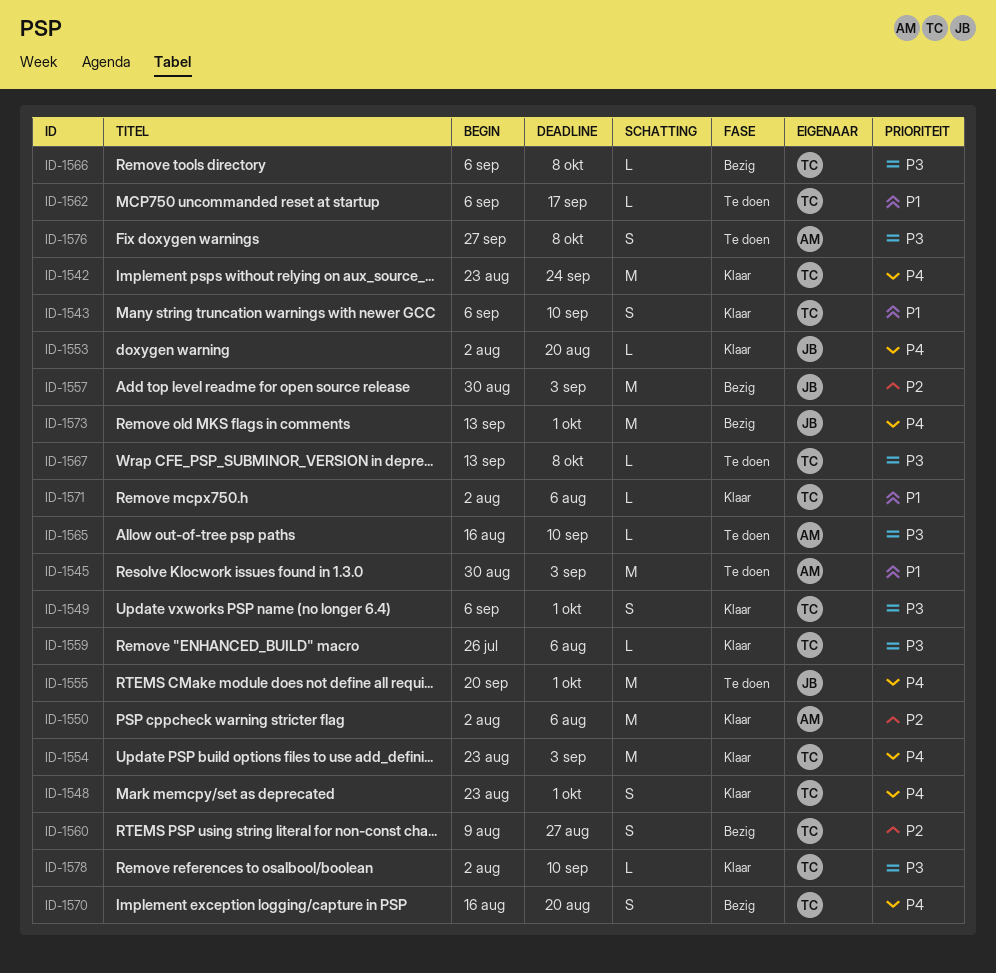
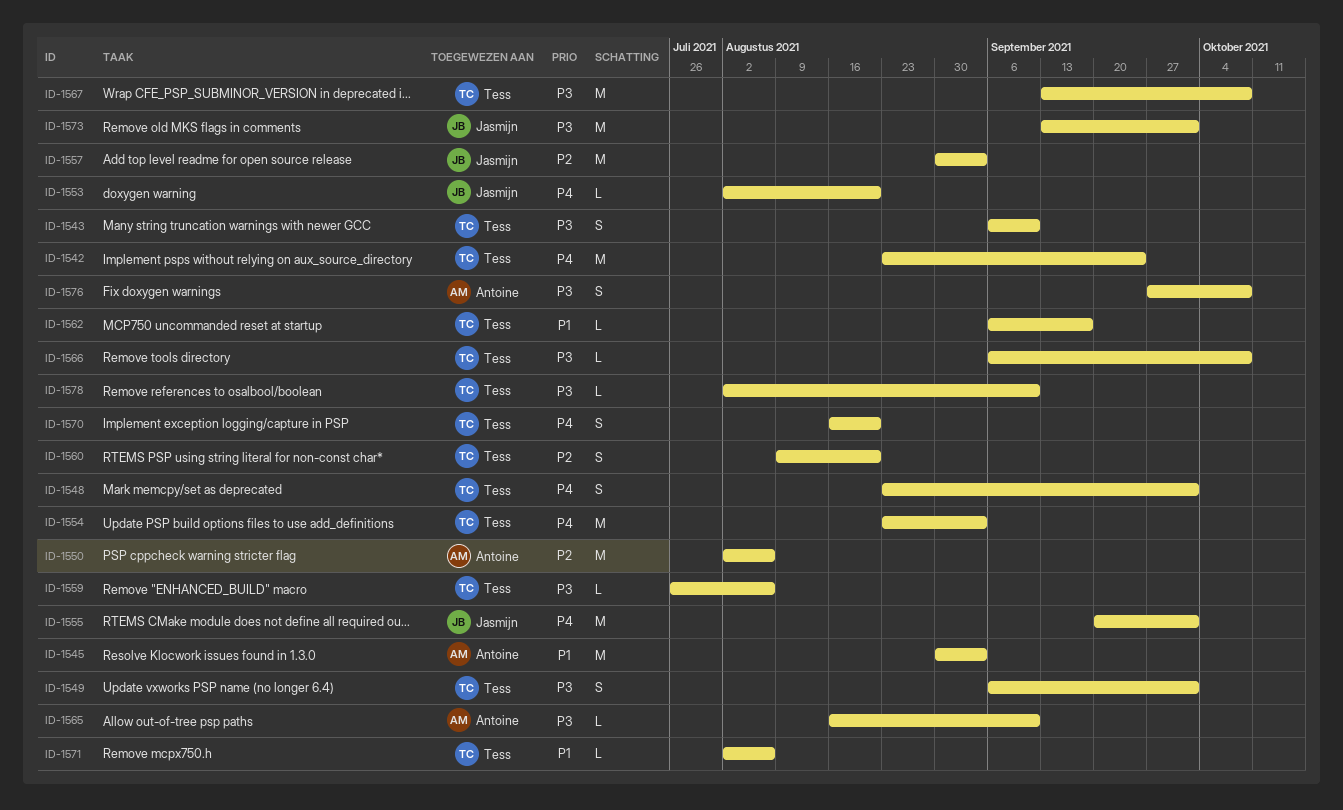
ID-1543, priority: P1 -> P3
ID-1560, due: Aug 27 -> Aug 20
ID-1567, estimate: L -> M
ID-1573, priority: P4 -> P3

